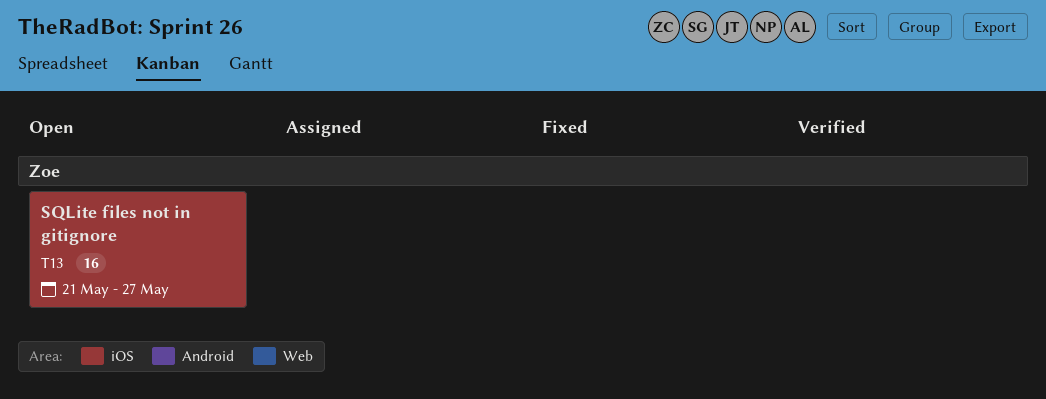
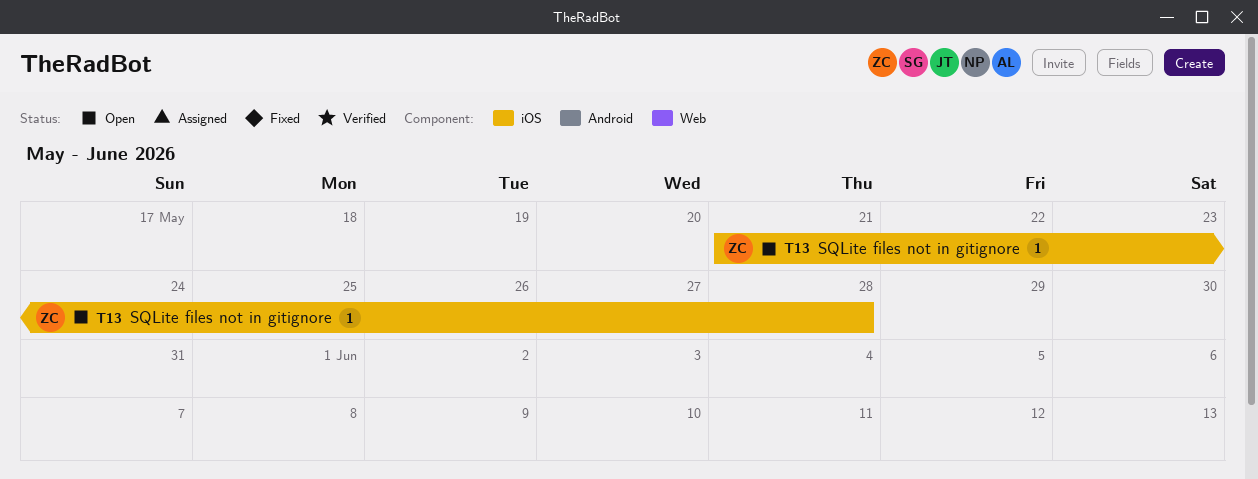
T13, estimate: 16 -> 1
T13, due: May 27 -> May 28

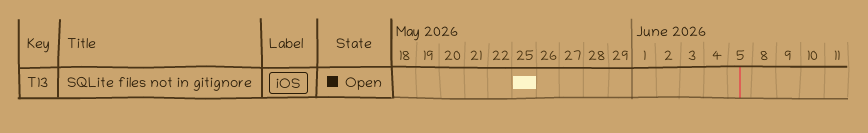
T13, start: May 21 -> May 25
T13, due: May 28 -> May 25

